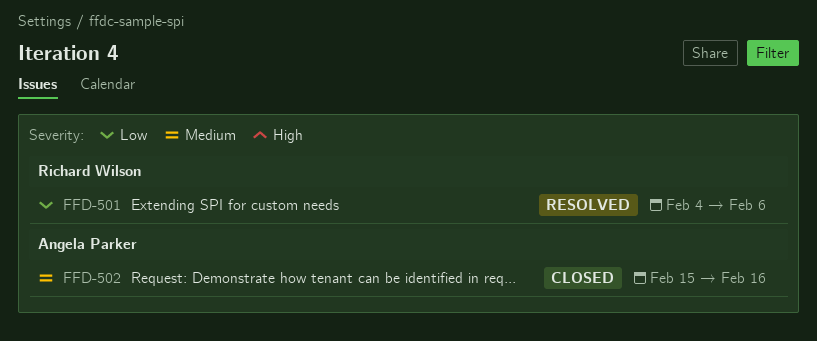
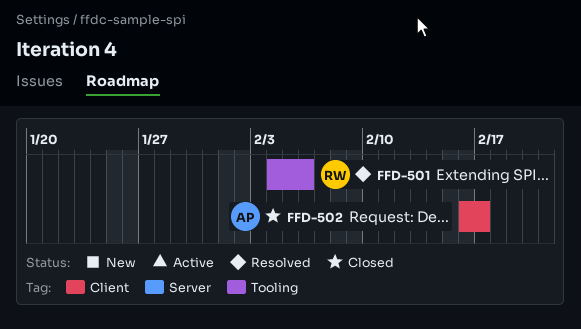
FFD-502, start: Feb 15 -> Feb 16
FFD-502, due: Feb 16 -> Feb 17

